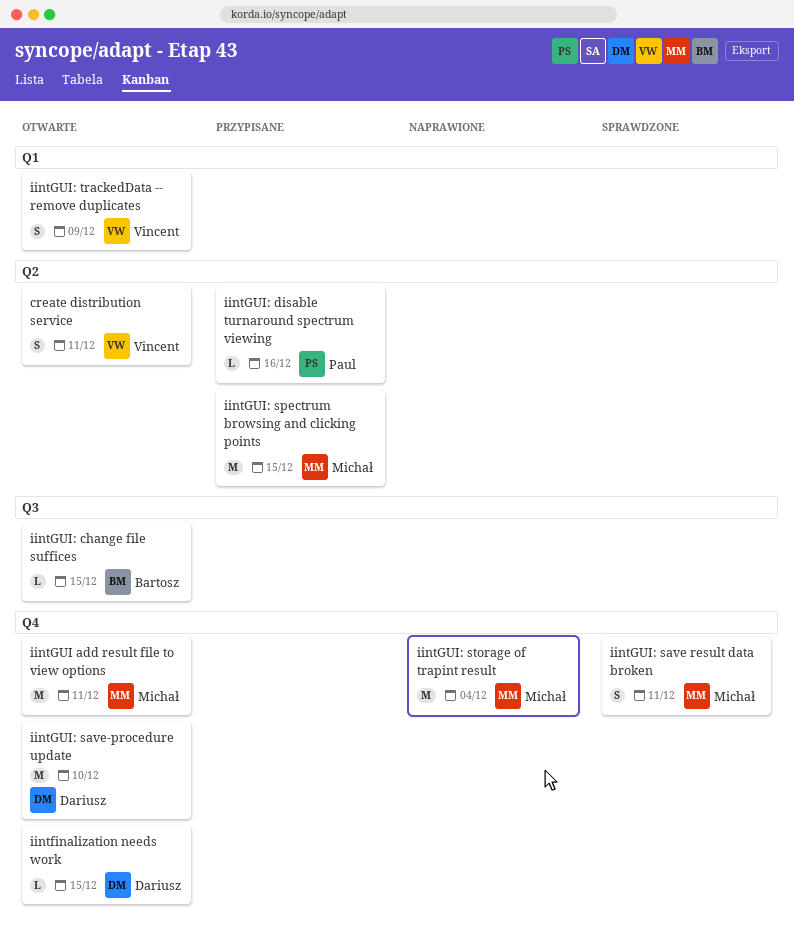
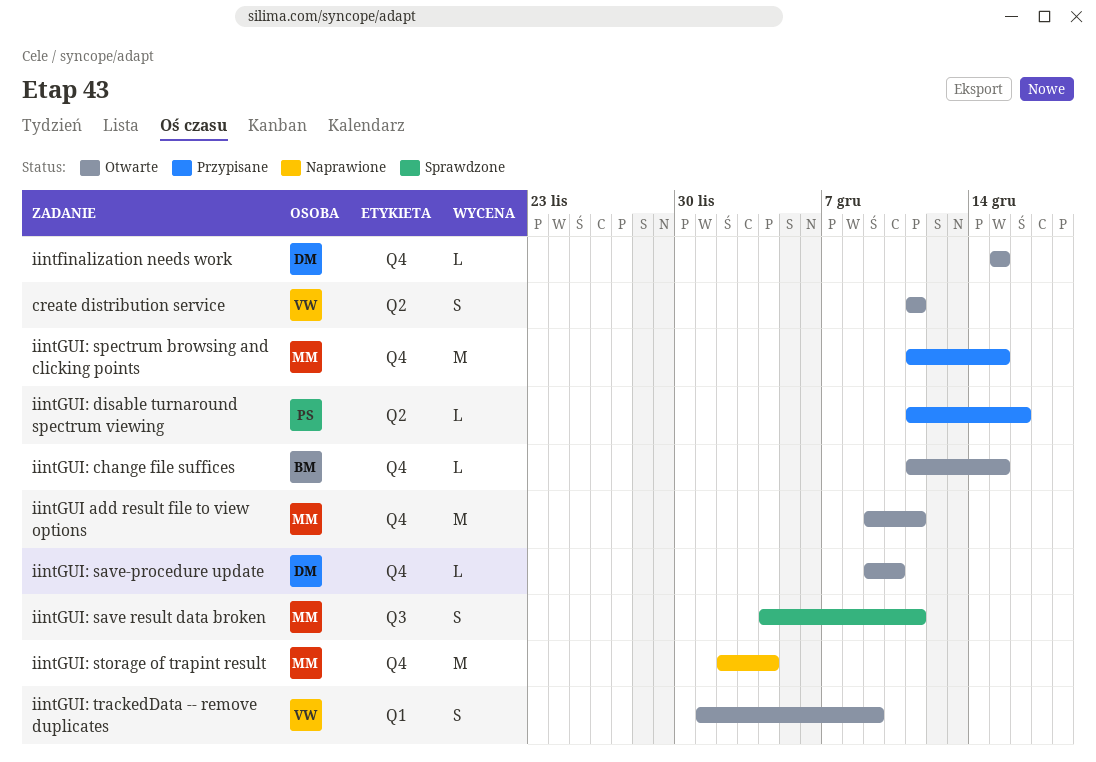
iintGUI: change file suffices, label: Q3 -> Q4
iintGUI: save result data broken, label: Q4 -> Q3
iintGUI: save-procedure update, estimate: M -> L
iintGUI: spectrum browsing and clicking points, label: Q2 -> Q4

